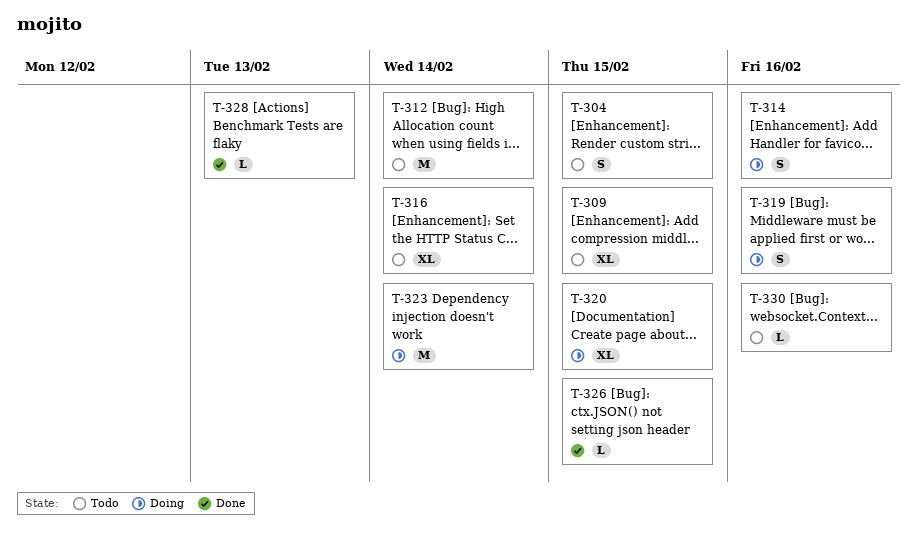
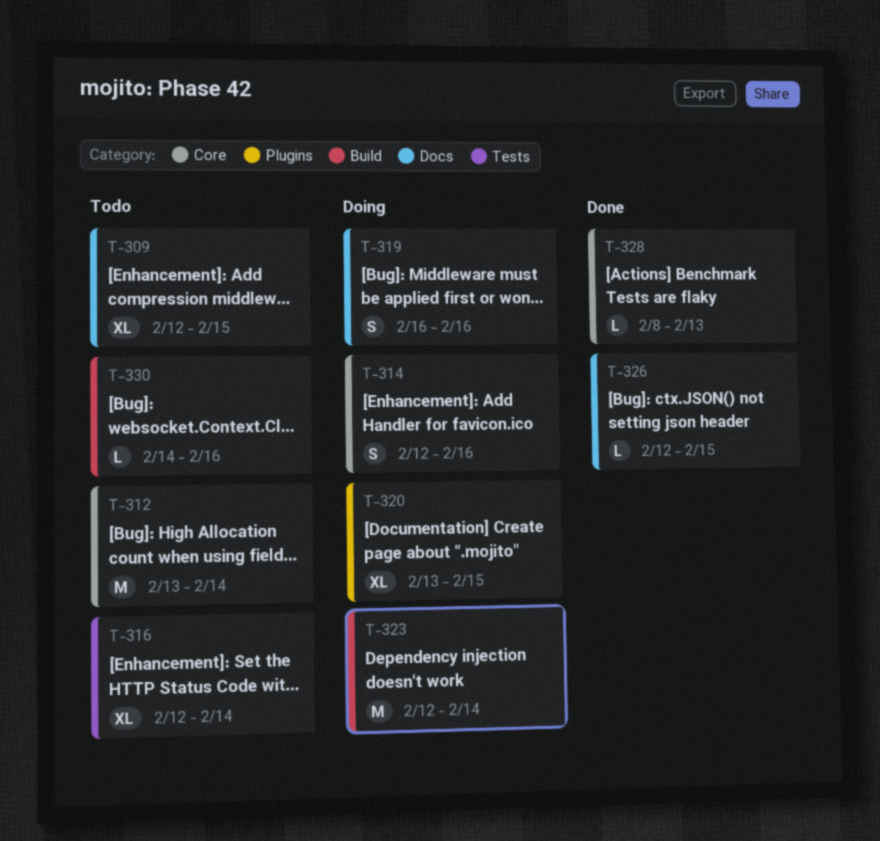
T-304: present -> none

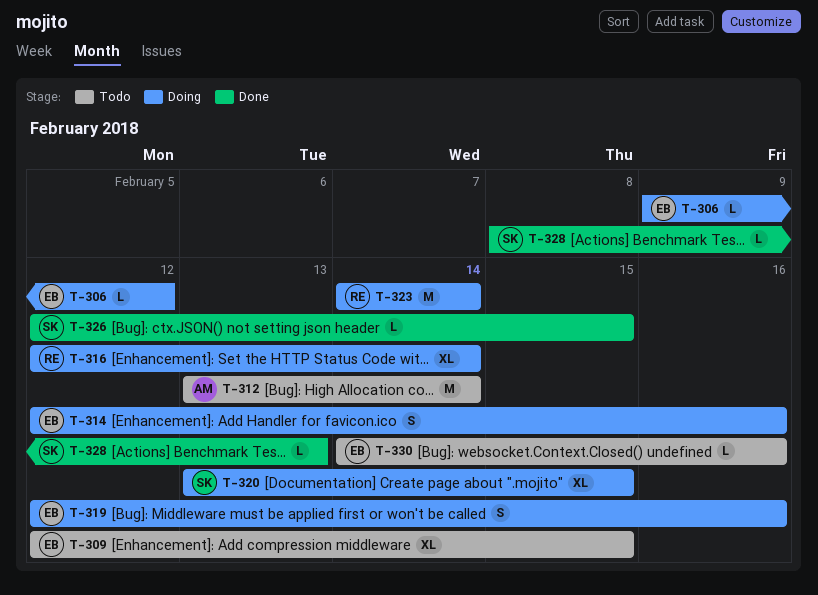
T-306: none -> present
T-316, status: Todo -> Doing
T-319, start: Feb 16 -> Feb 12
T-323, start: Feb 12 -> Feb 14

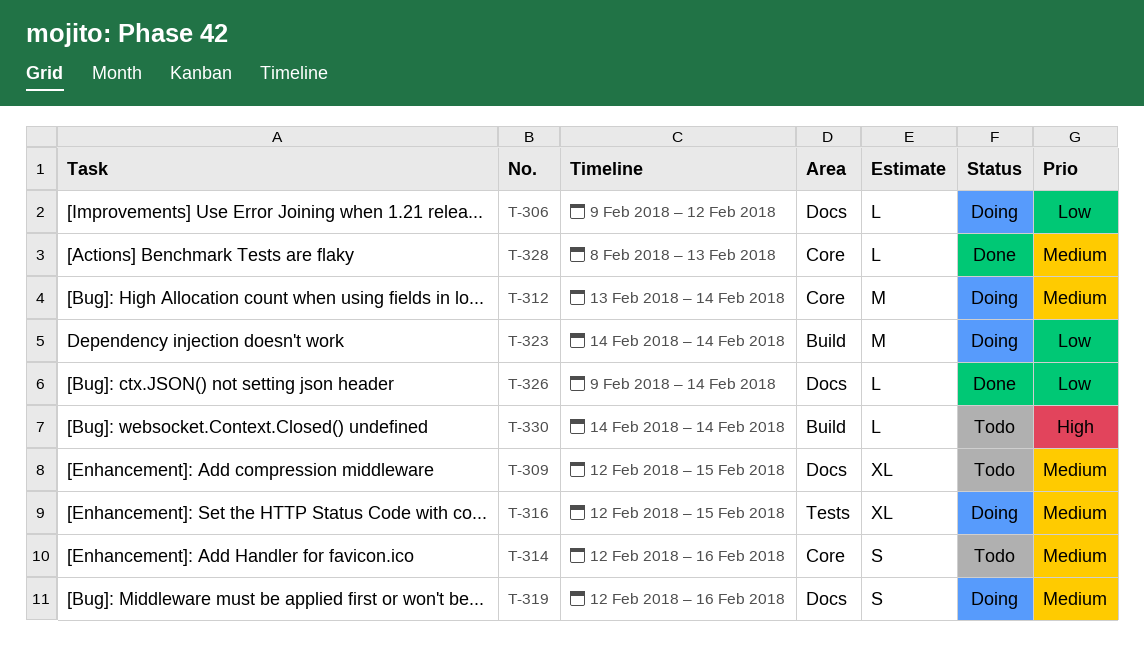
T-312, status: Todo -> Doing
T-314, status: Doing -> Todo
T-316, due: Feb 14 -> Feb 15
T-320: present -> none
T-326, start: Feb 12 -> Feb 9
T-326, due: Feb 15 -> Feb 14
T-330, due: Feb 16 -> Feb 14

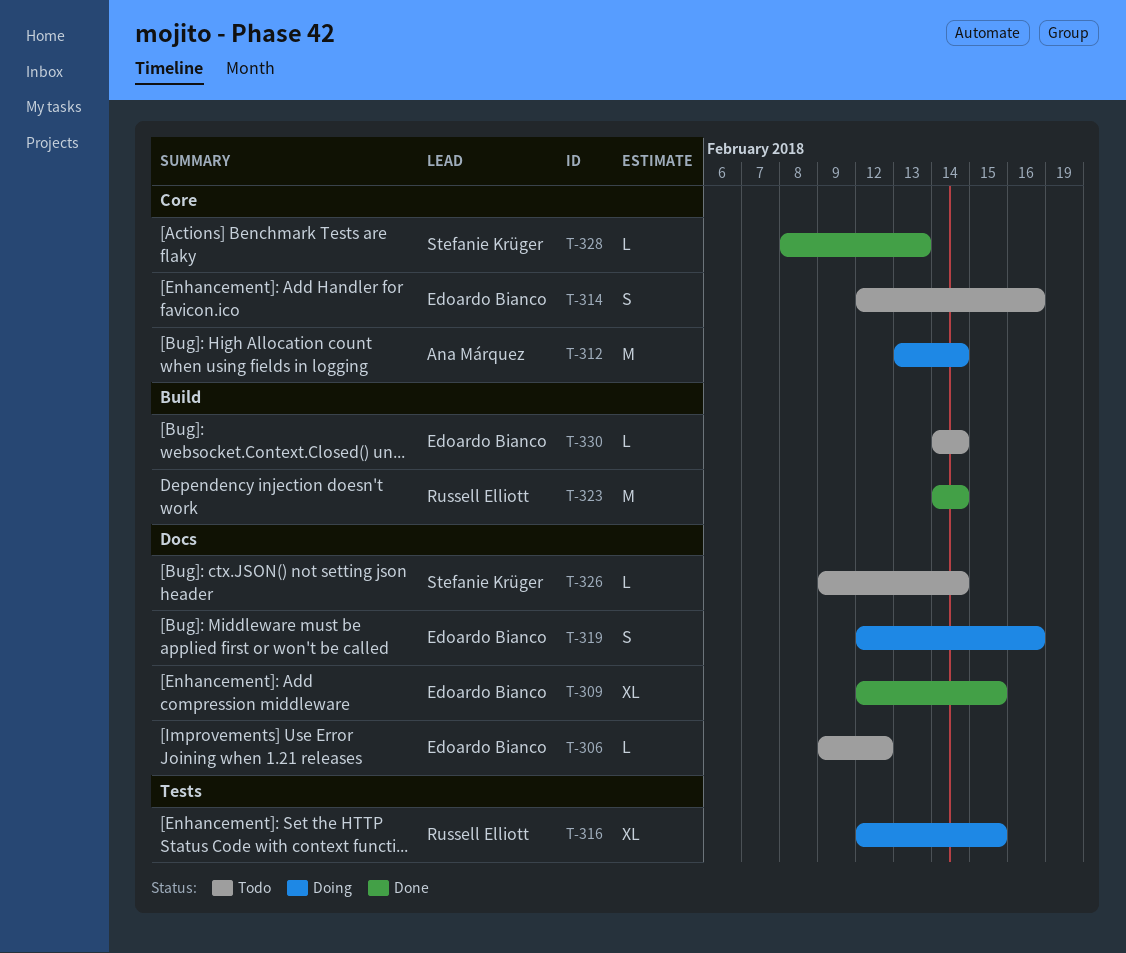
T-306, status: Doing -> Todo
T-309, status: Todo -> Done
T-323, status: Doing -> Done
T-326, status: Done -> Todo

